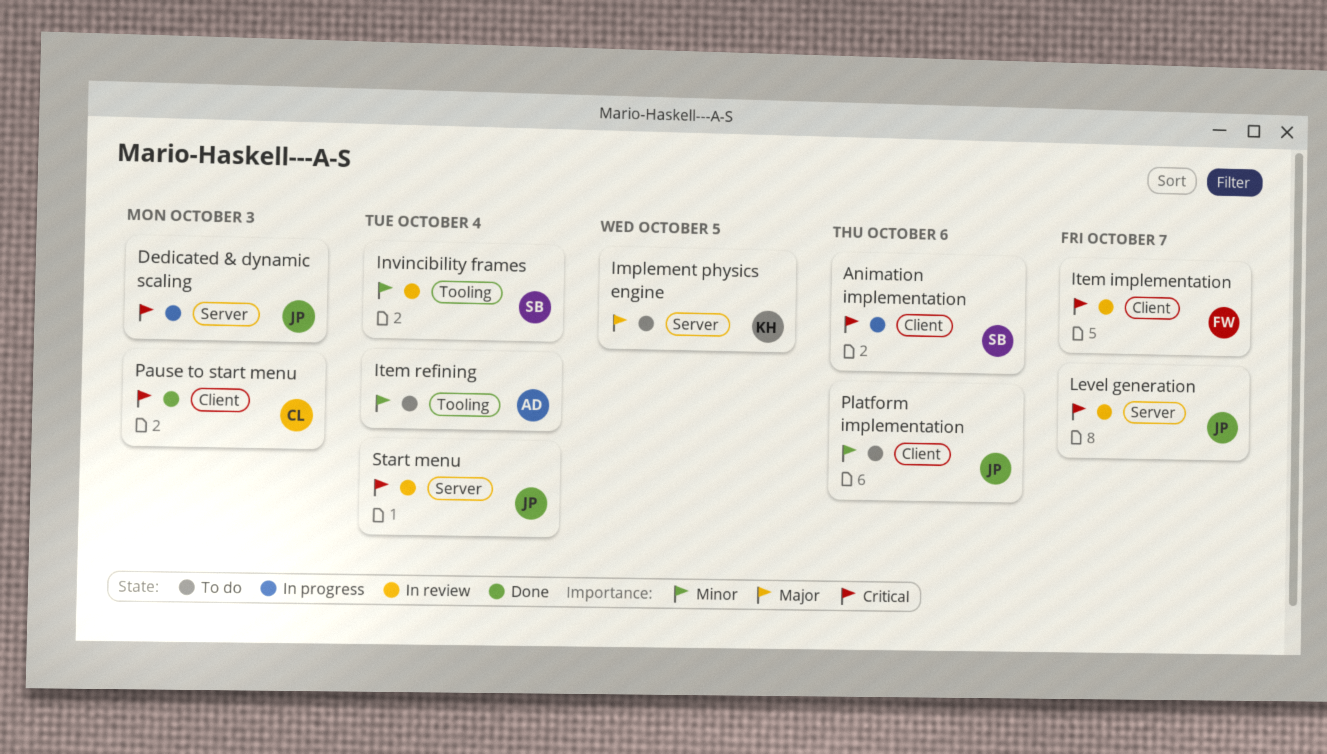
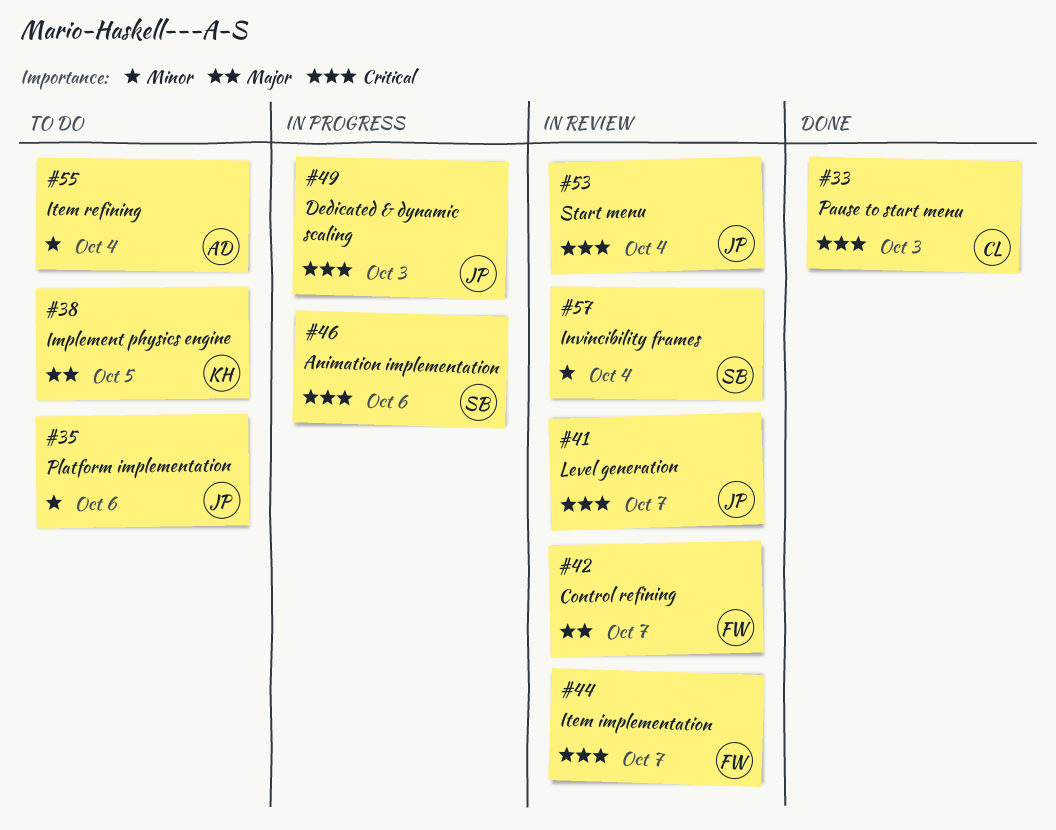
Control refining: none -> present

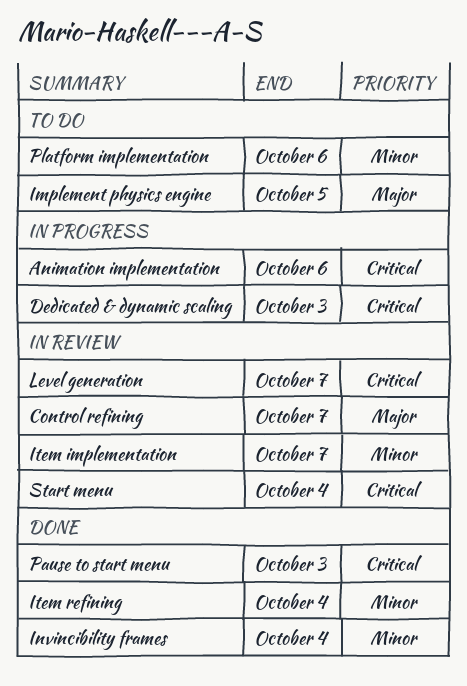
Invincibility frames, status: In review -> Done
Item implementation, priority: Critical -> Minor
Item refining, status: To do -> Done

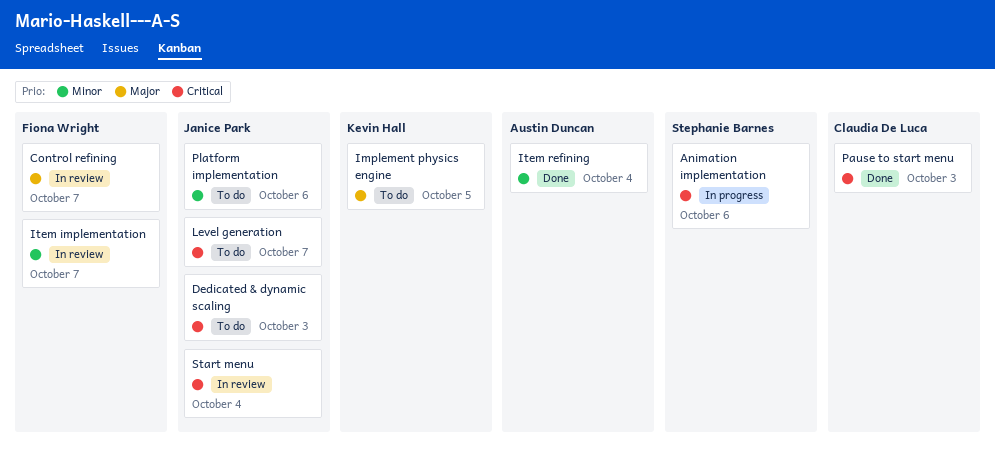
Dedicated & dynamic scaling, status: In progress -> To do
Invincibility frames: present -> none
Level generation, status: In review -> To do

